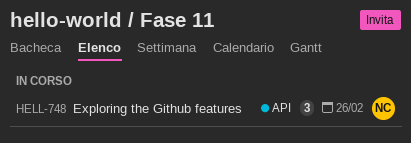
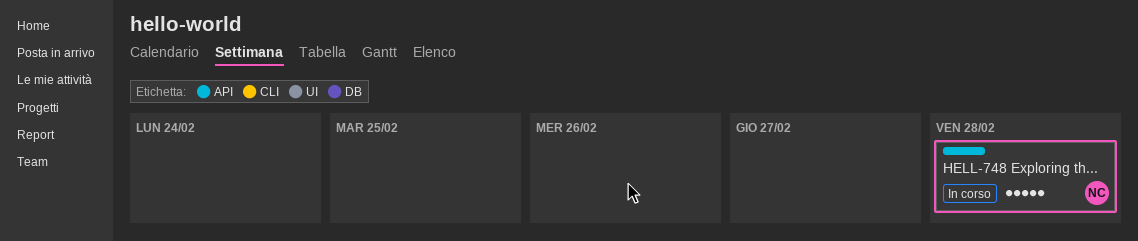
HELL-748, estimate: 3 -> 5
HELL-748, due: Feb 26 -> Feb 28

